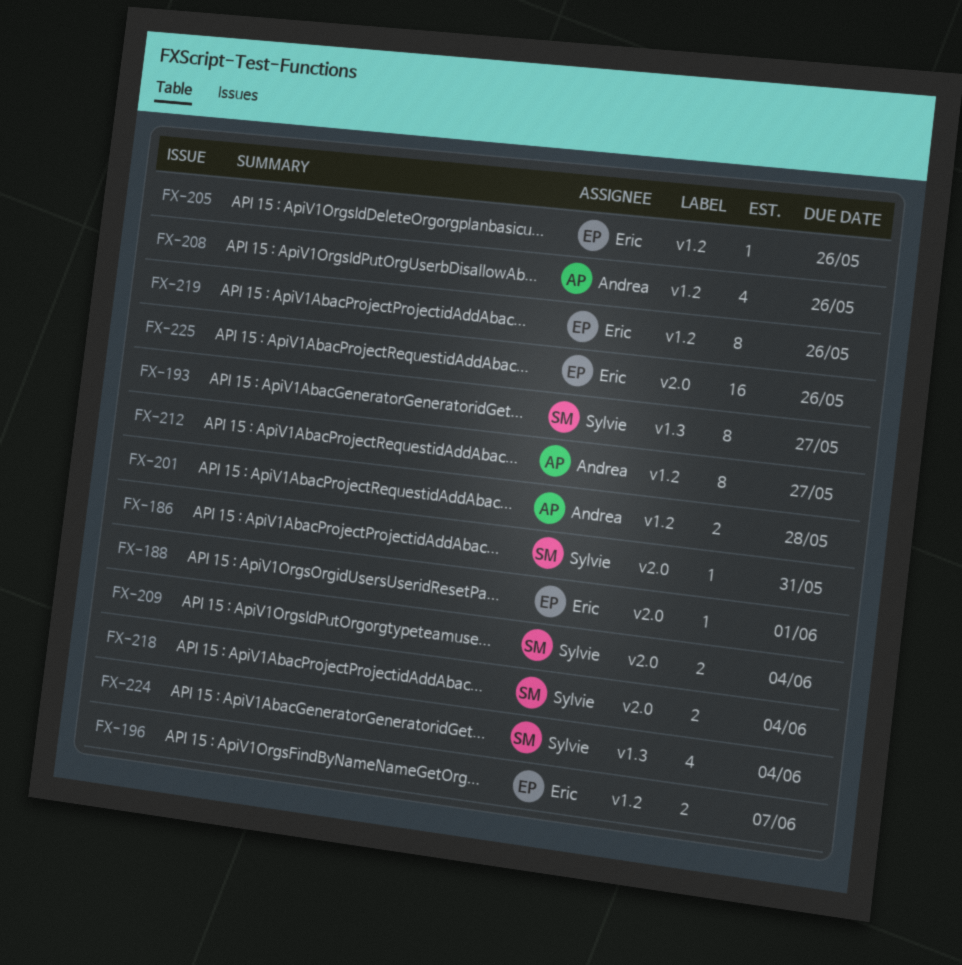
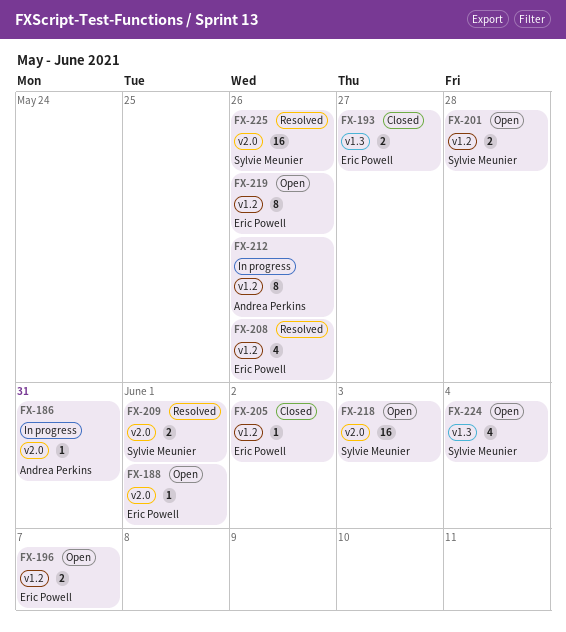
FX-186, owner: Sylvie Meunier -> Andrea Perkins
FX-193, owner: Sylvie Meunier -> Eric Powell
FX-193, estimate: 8 -> 2
FX-201, owner: Andrea Perkins -> Sylvie Meunier
FX-205, due: May 26 -> Jun 2
FX-208, owner: Andrea Perkins -> Eric Powell
FX-209, due: Jun 4 -> Jun 1
FX-212, due: May 27 -> May 26
FX-218, estimate: 2 -> 16
FX-218, due: Jun 4 -> Jun 3
FX-225, owner: Eric Powell -> Sylvie Meunier

